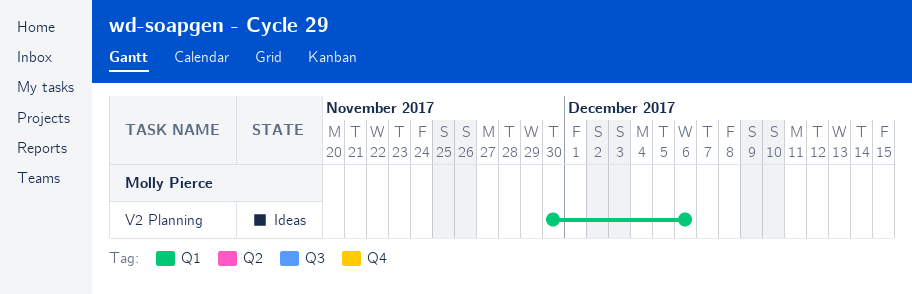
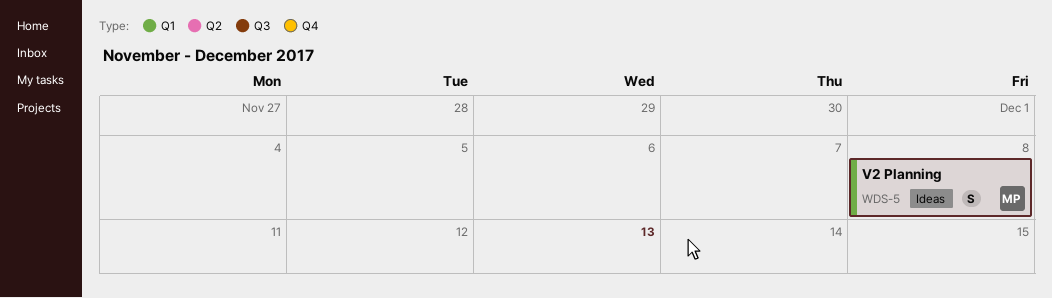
V2 Planning, due: Dec 6 -> Dec 8

